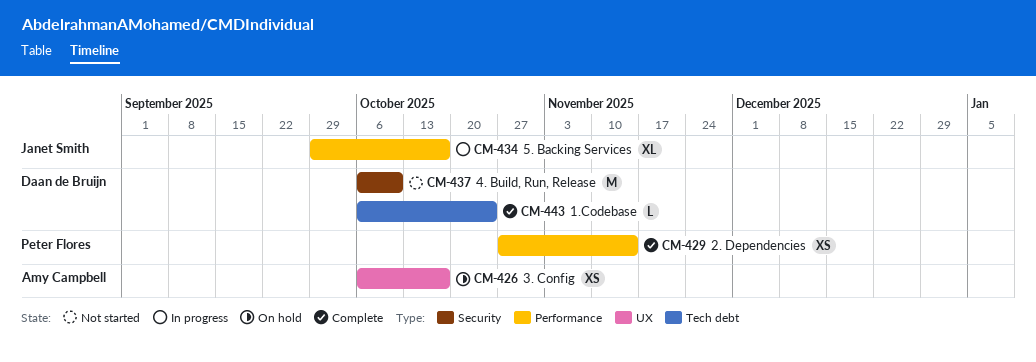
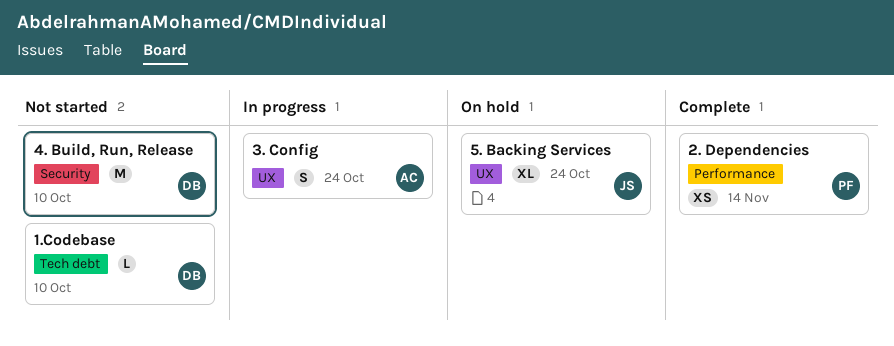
1.Codebase, status: Complete -> Not started
1.Codebase, due: Oct 24 -> Oct 10
3. Config, status: On hold -> In progress
3. Config, estimate: XS -> S
3. Config, due: Oct 17 -> Oct 24
5. Backing Services, status: In progress -> On hold
5. Backing Services, label: Performance -> UX
5. Backing Services, due: Oct 17 -> Oct 24

